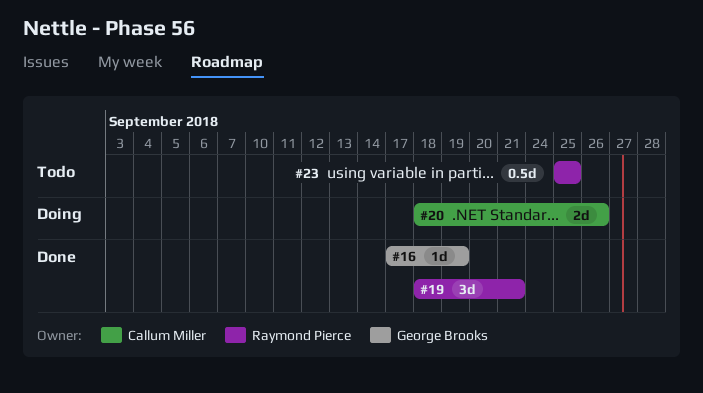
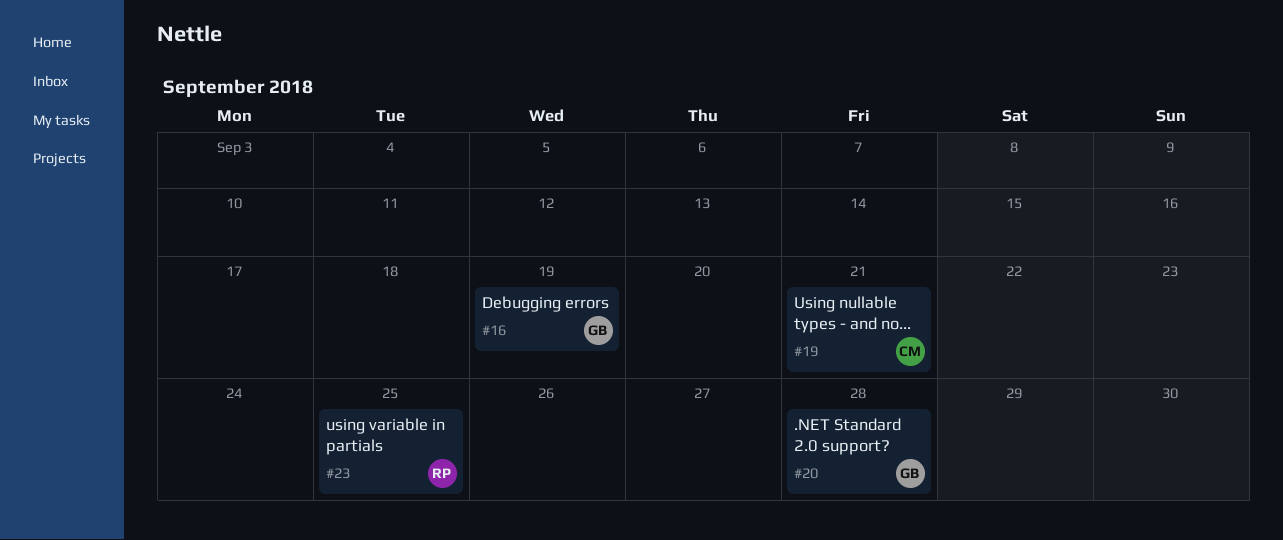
#19, owner: Raymond Pierce -> Callum Miller
#20, owner: Callum Miller -> George Brooks
#20, due: Sep 26 -> Sep 28

